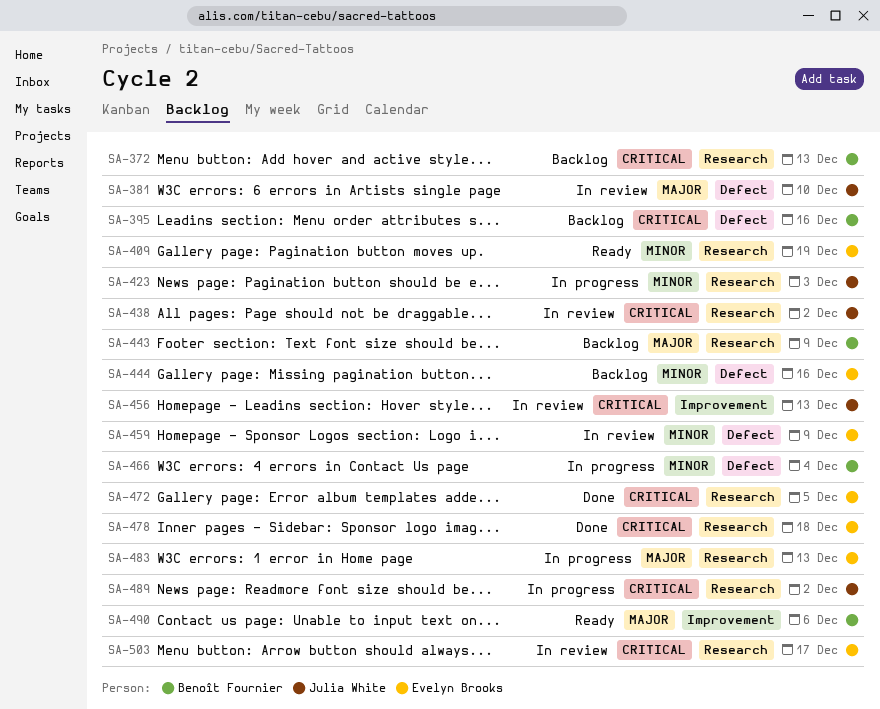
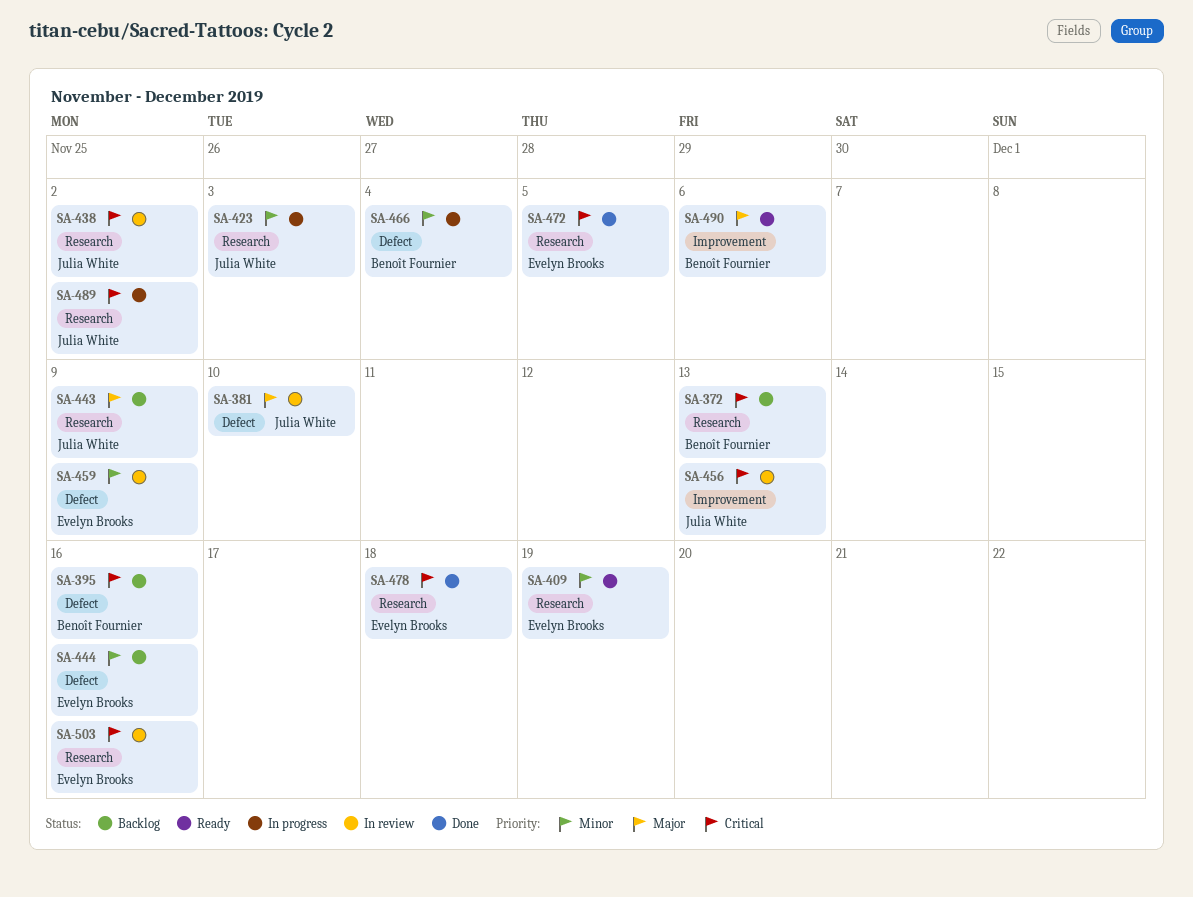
SA-443, owner: Benoît Fournier -> Julia White
SA-483: present -> none
SA-503, due: Dec 17 -> Dec 16

